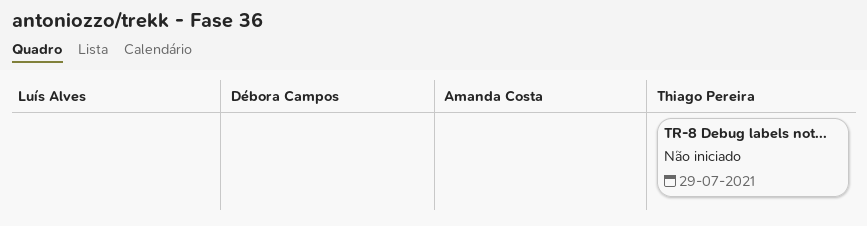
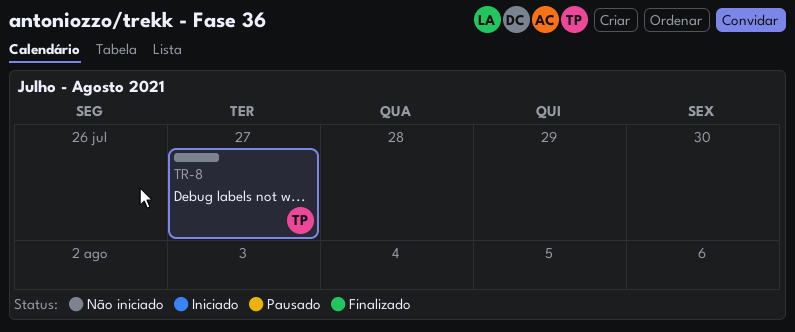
TR-8, due: Jul 29 -> Jul 27

